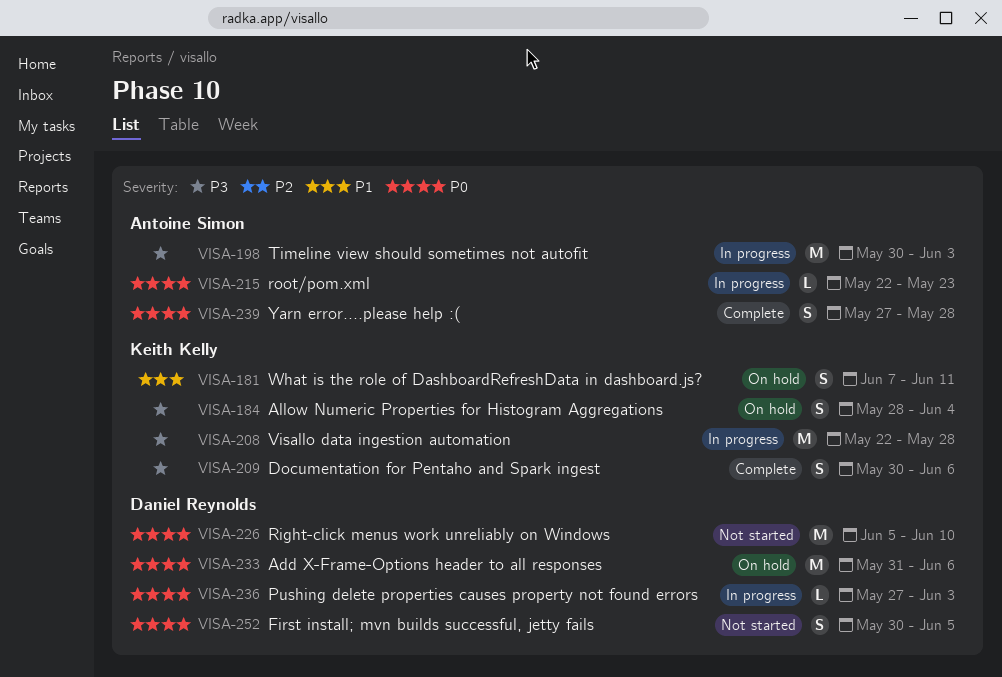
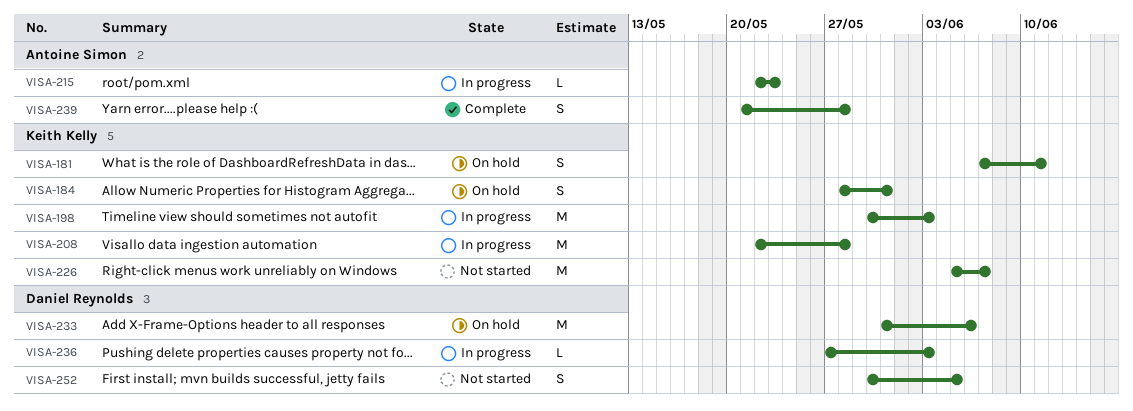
VISA-184, due: Jun 4 -> May 31
VISA-198, owner: Antoine Simon -> Keith Kelly
VISA-209: present -> none
VISA-226, owner: Daniel Reynolds -> Keith Kelly
VISA-226, due: Jun 10 -> Jun 7
VISA-239, start: May 27 -> May 21

